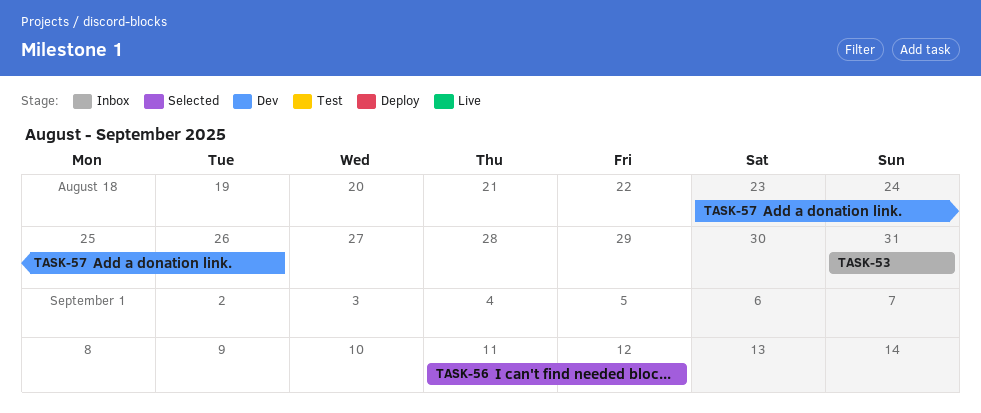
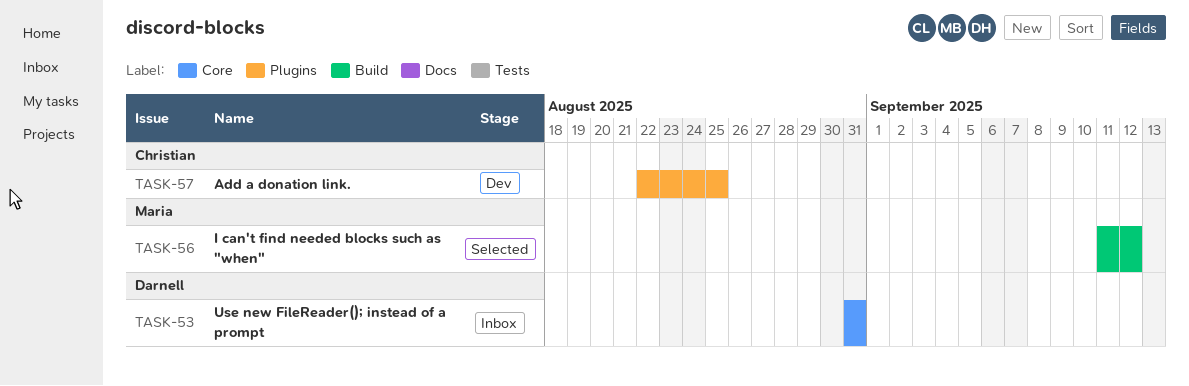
TASK-57, start: Aug 23 -> Aug 22
TASK-57, due: Aug 26 -> Aug 25

